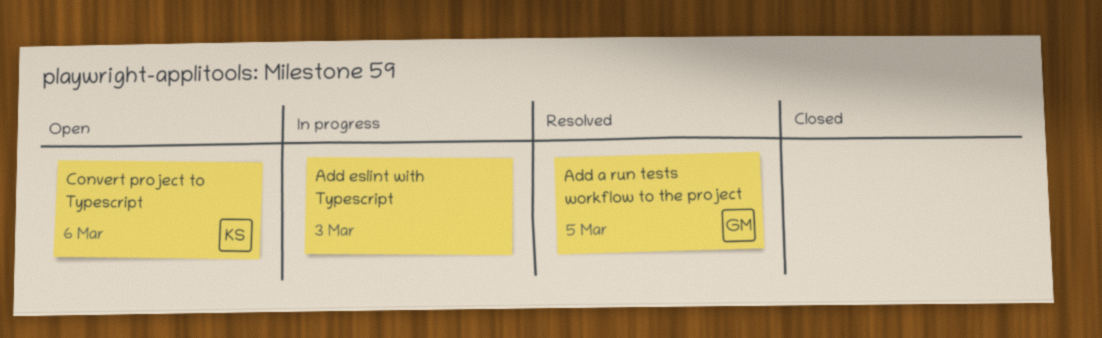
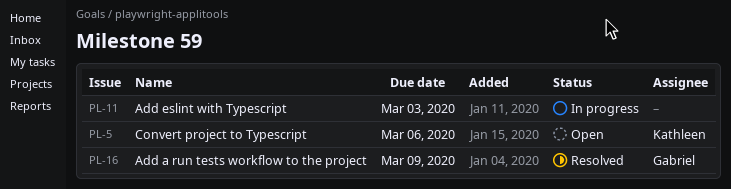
Add a run tests workflow to the project, due: Mar 5 -> Mar 9

